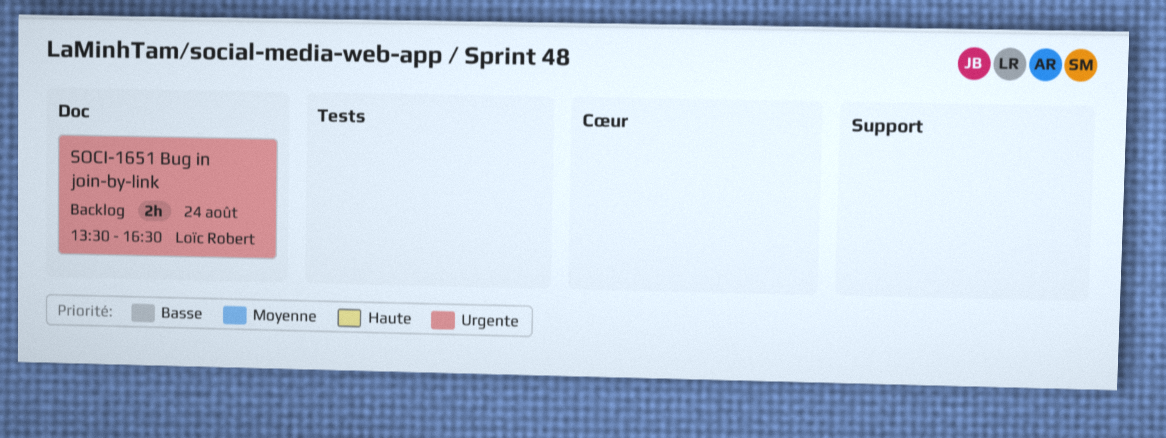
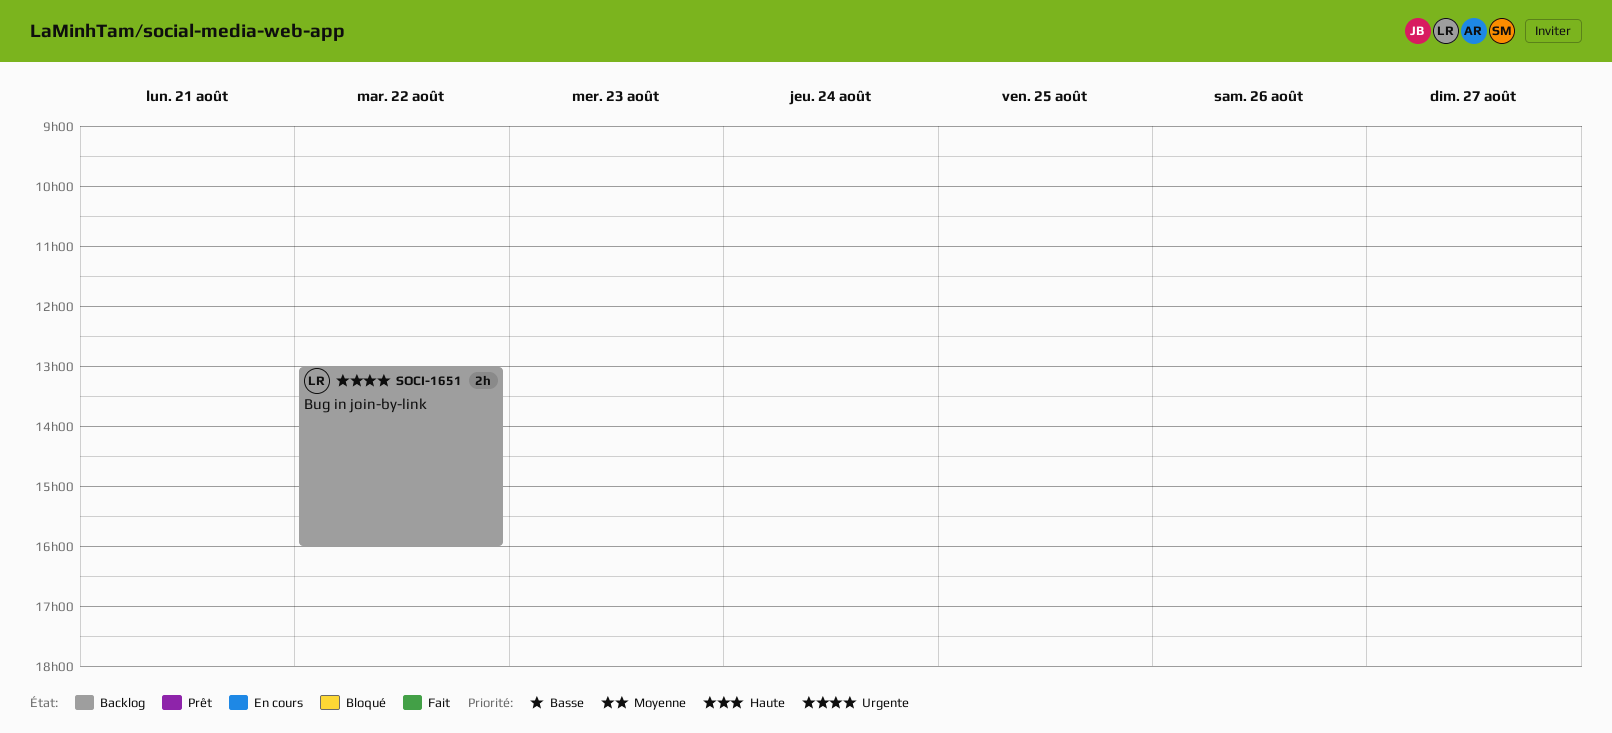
SOCI-1651, day: Aug 24 -> Aug 22
SOCI-1651, begins: 13:30 -> 13:00
SOCI-1651, ends: 16:30 -> 16:00

